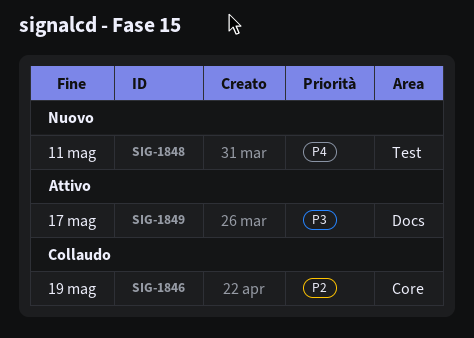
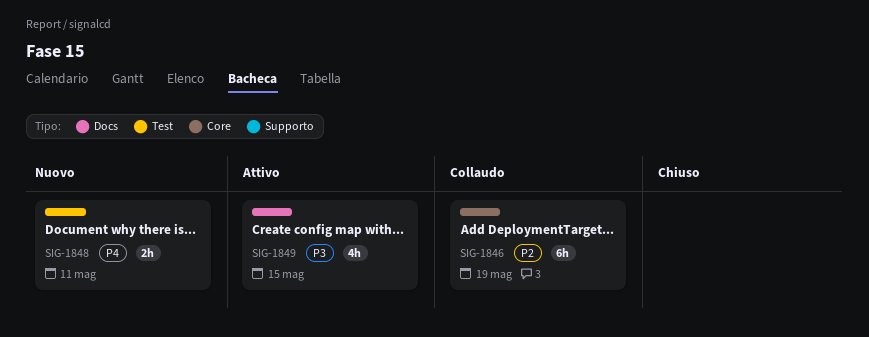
SIG-1849, due: May 17 -> May 15

